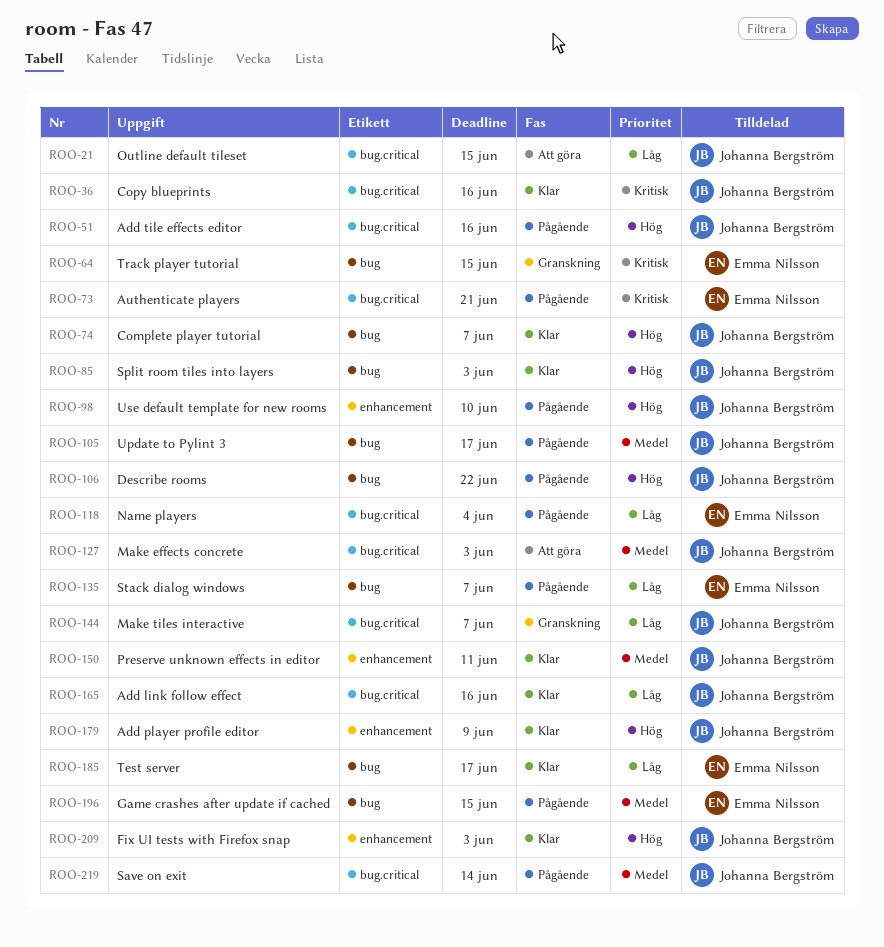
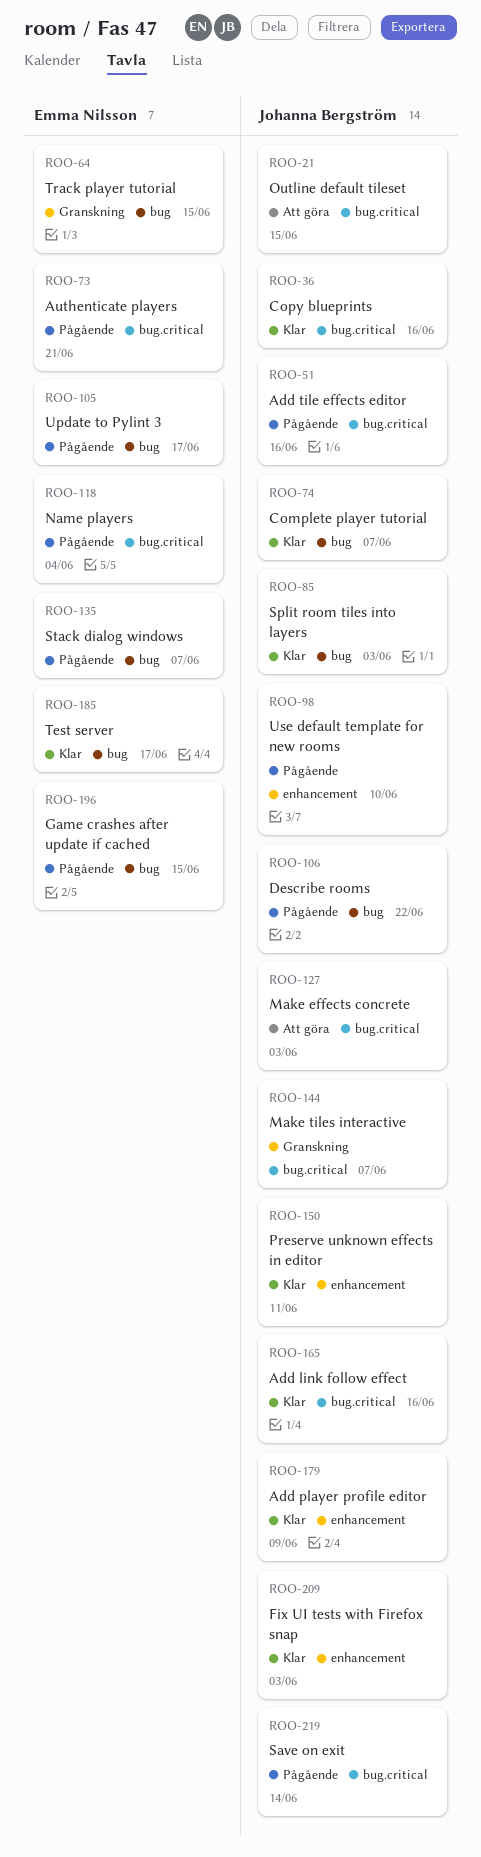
ROO-105, owner: Johanna Bergström -> Emma Nilsson

